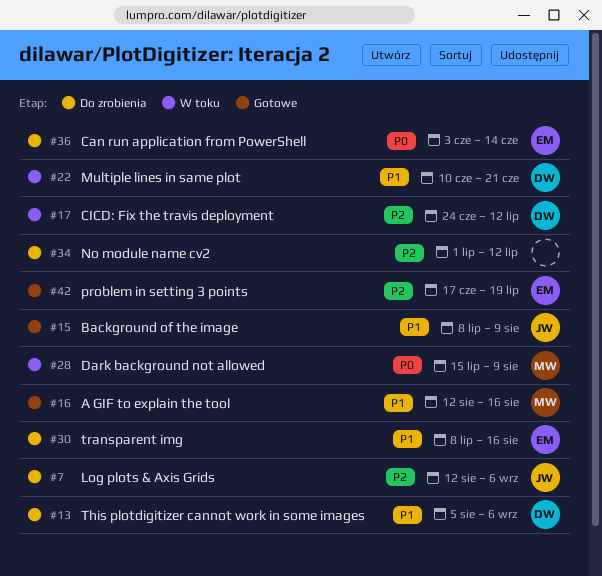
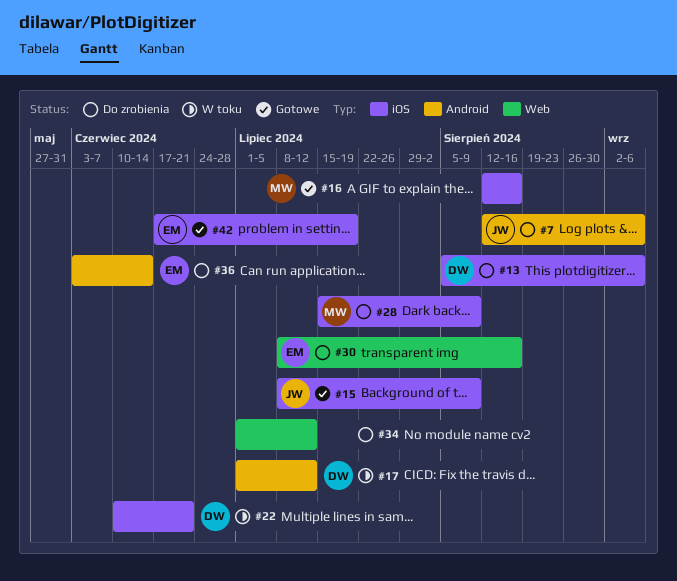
#17, start: Jun 24 -> Jul 1
#28, status: W toku -> Do zrobienia

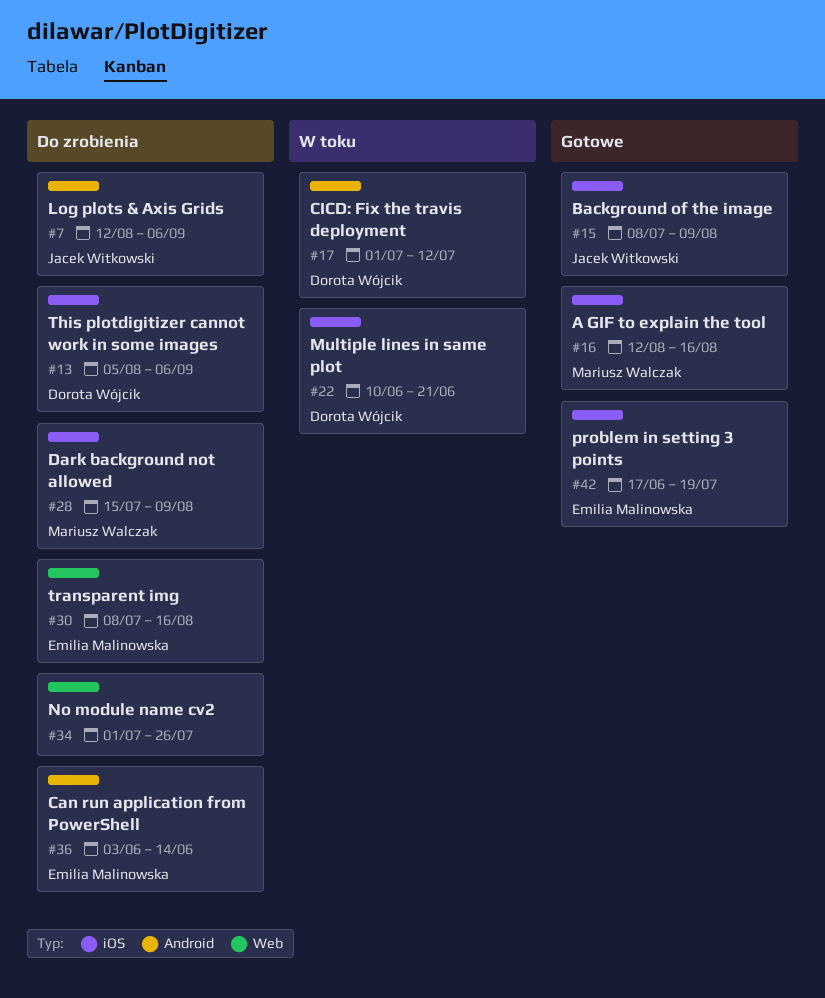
#34, due: Jul 12 -> Jul 26

